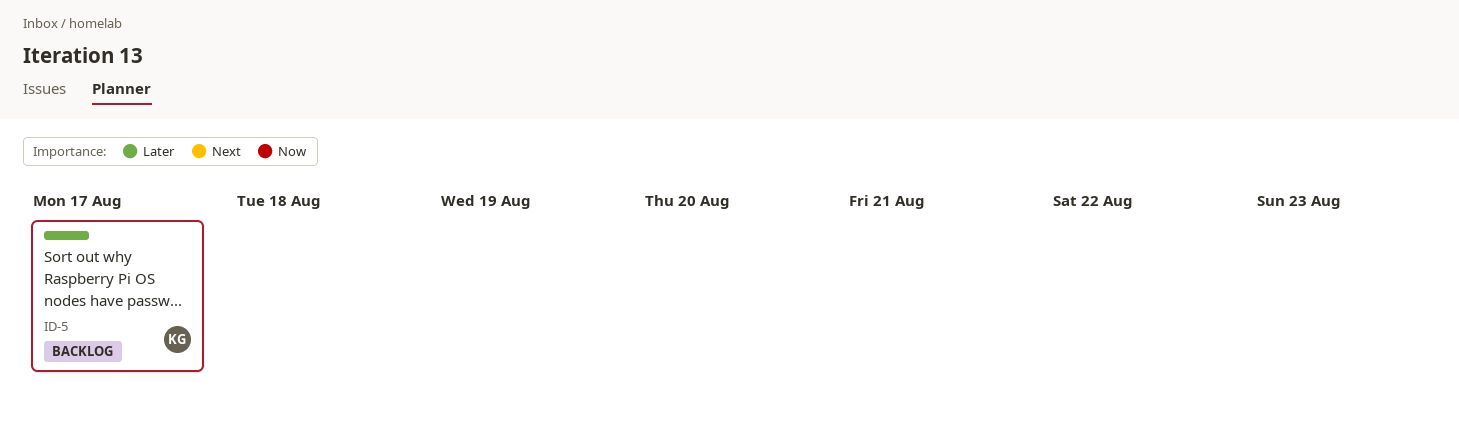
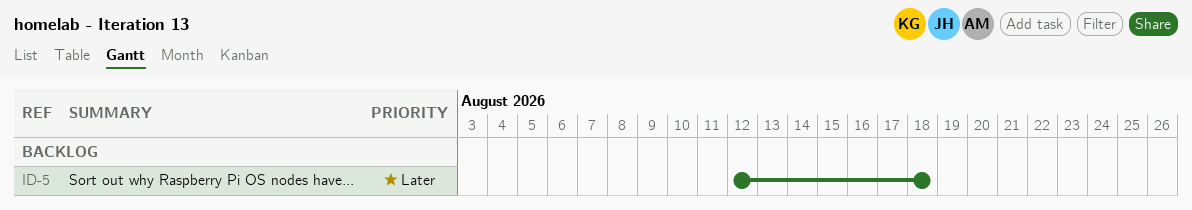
ID-5, due: Aug 17 -> Aug 18

